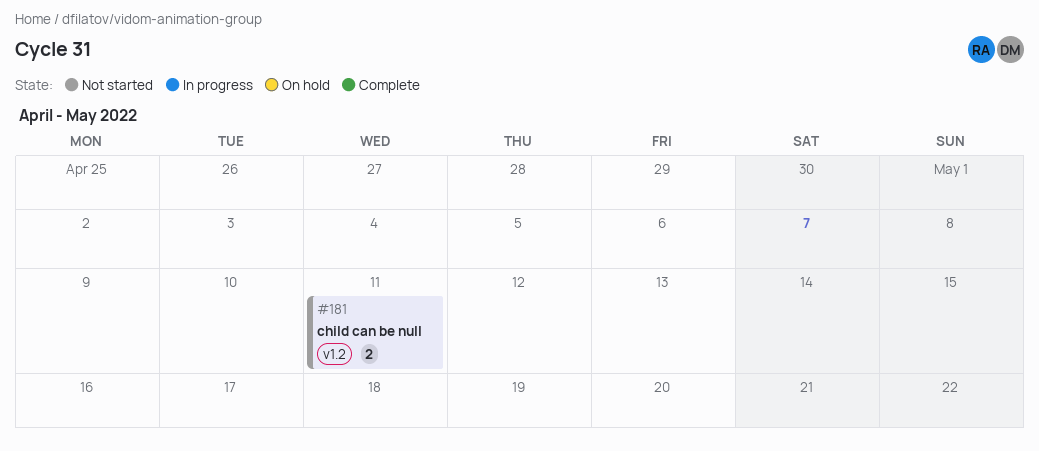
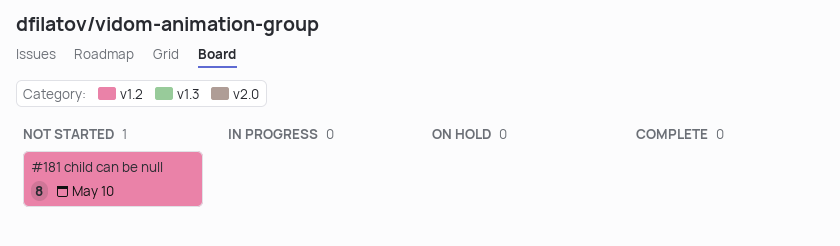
#181, estimate: 2 -> 8
#181, due: May 11 -> May 10

